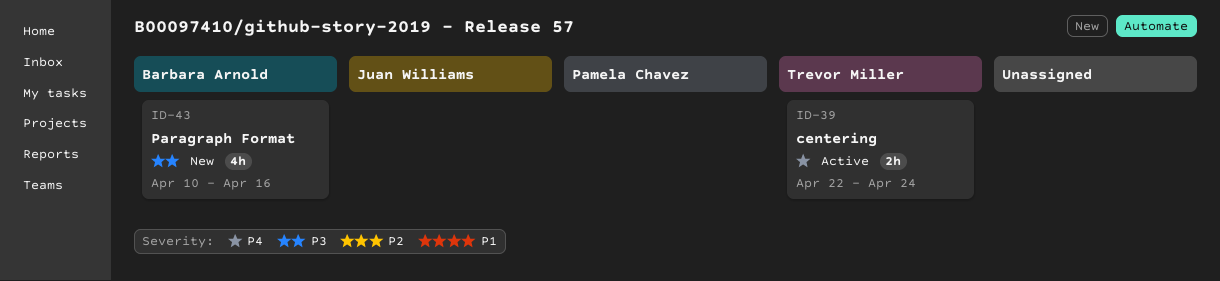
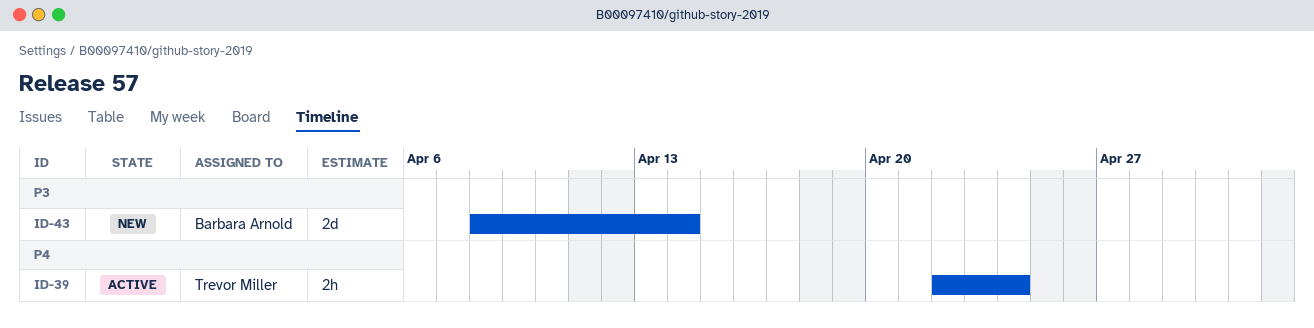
ID-43, estimate: 4h -> 2d
ID-43, start: Apr 10 -> Apr 8
ID-43, due: Apr 16 -> Apr 14

